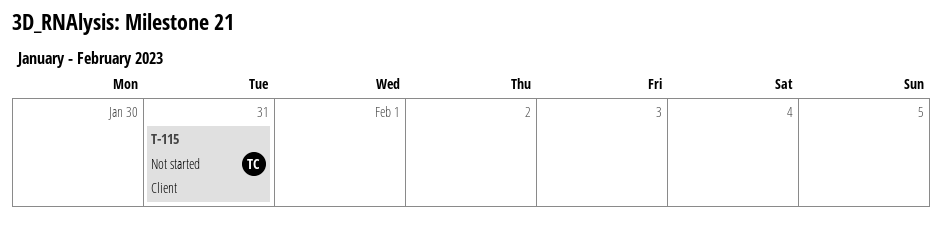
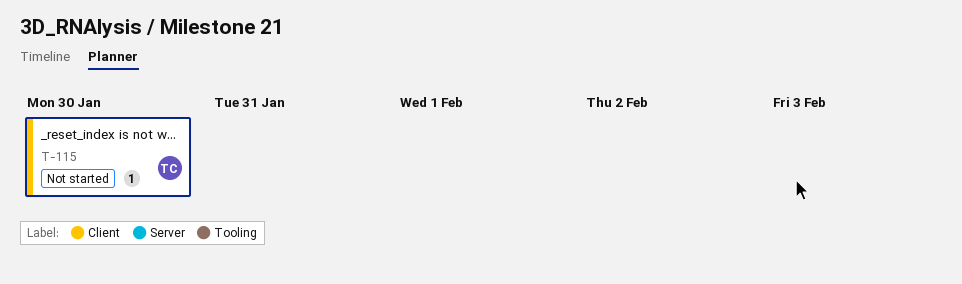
T-115, due: Jan 31 -> Jan 30

